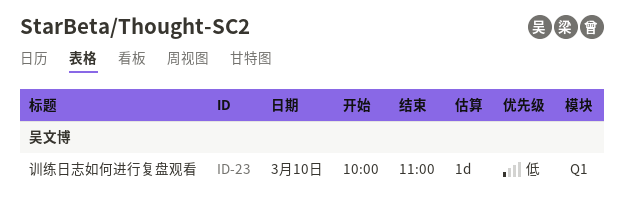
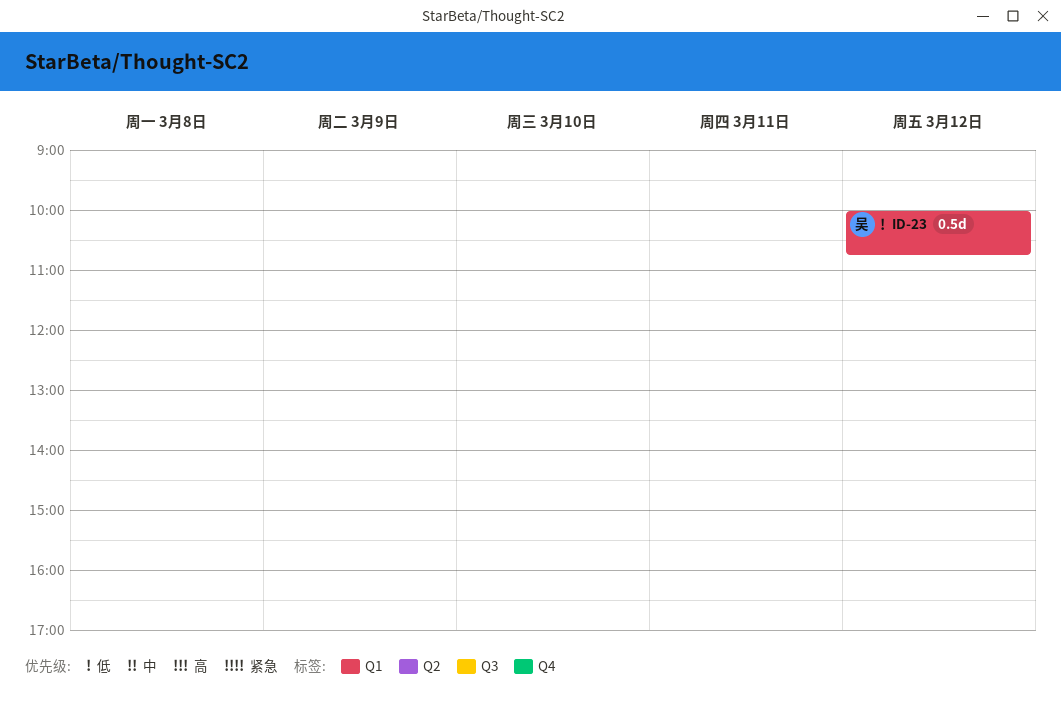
ID-23, estimate: 1d -> 0.5d
ID-23, day: Mar 10 -> Mar 12
ID-23, ends: 11:00 -> 10:45

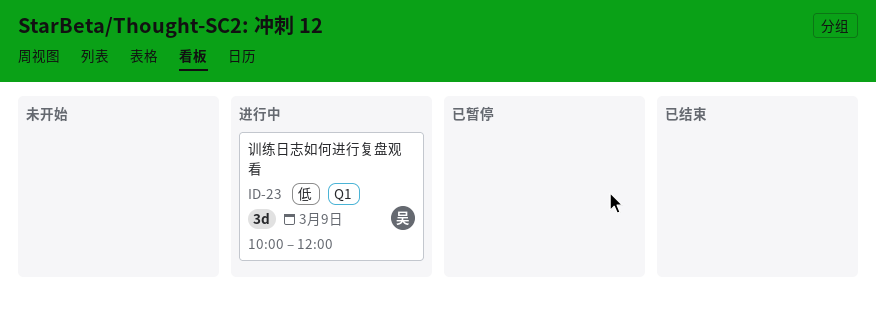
ID-23, estimate: 0.5d -> 3d
ID-23, day: Mar 12 -> Mar 9
ID-23, ends: 10:45 -> 12:00

